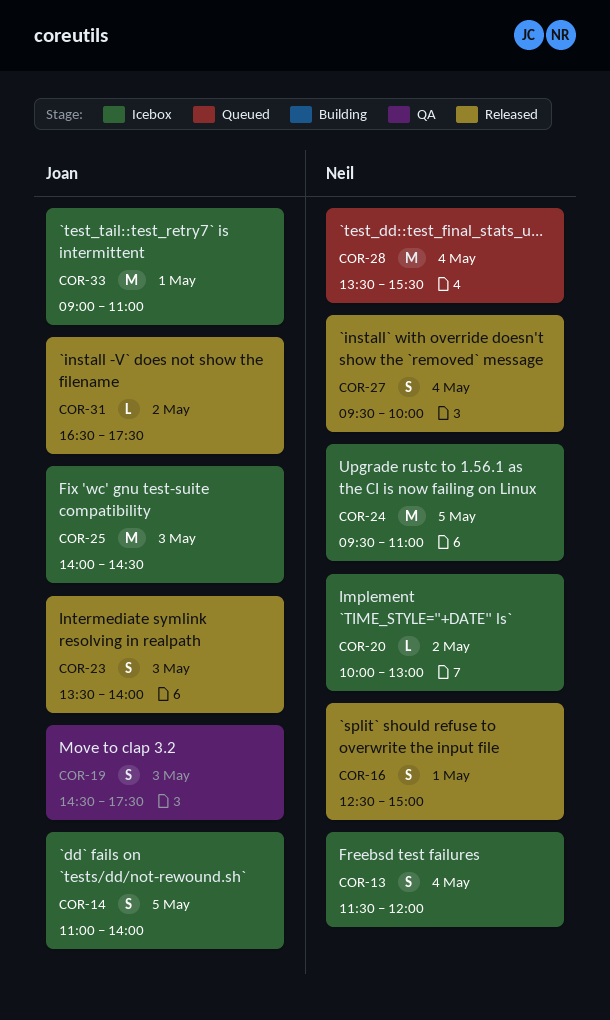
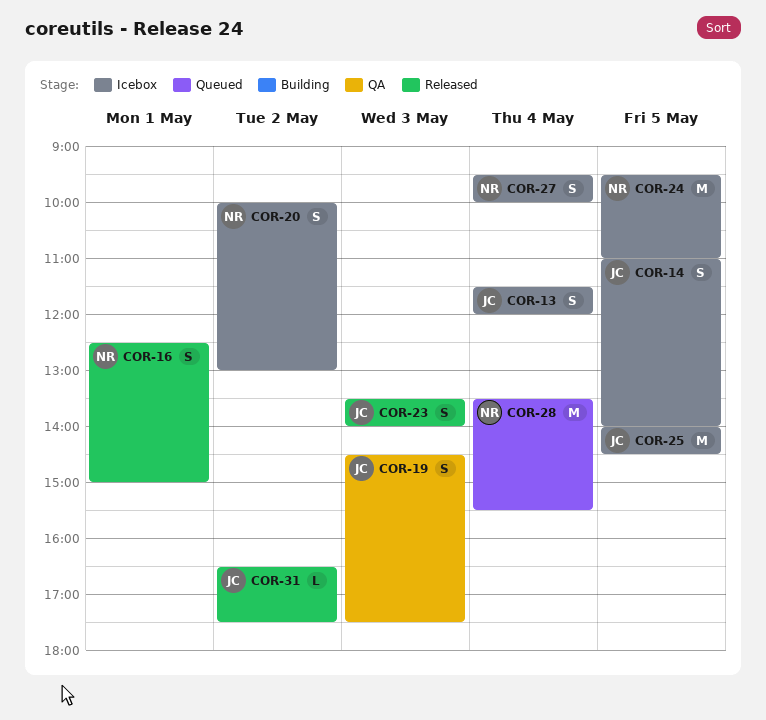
COR-13, owner: Neil -> Joan
COR-20, estimate: L -> S
COR-25, day: May 3 -> May 5
COR-27, status: Released -> Icebox
COR-33: present -> none

